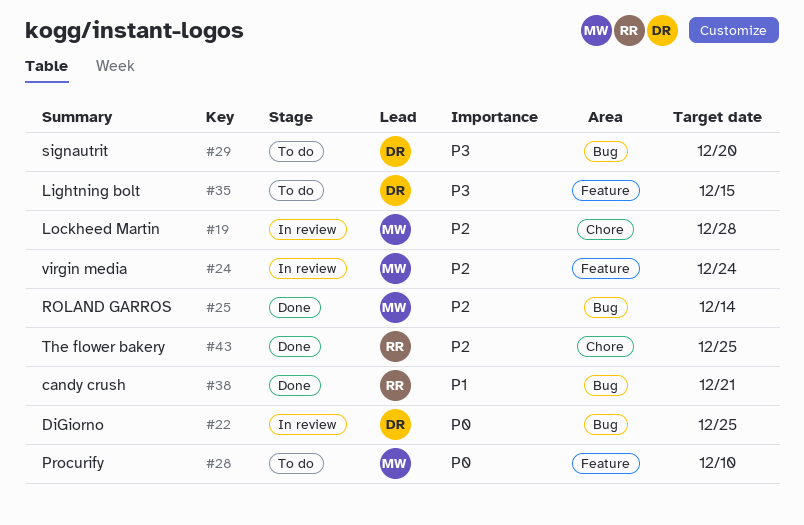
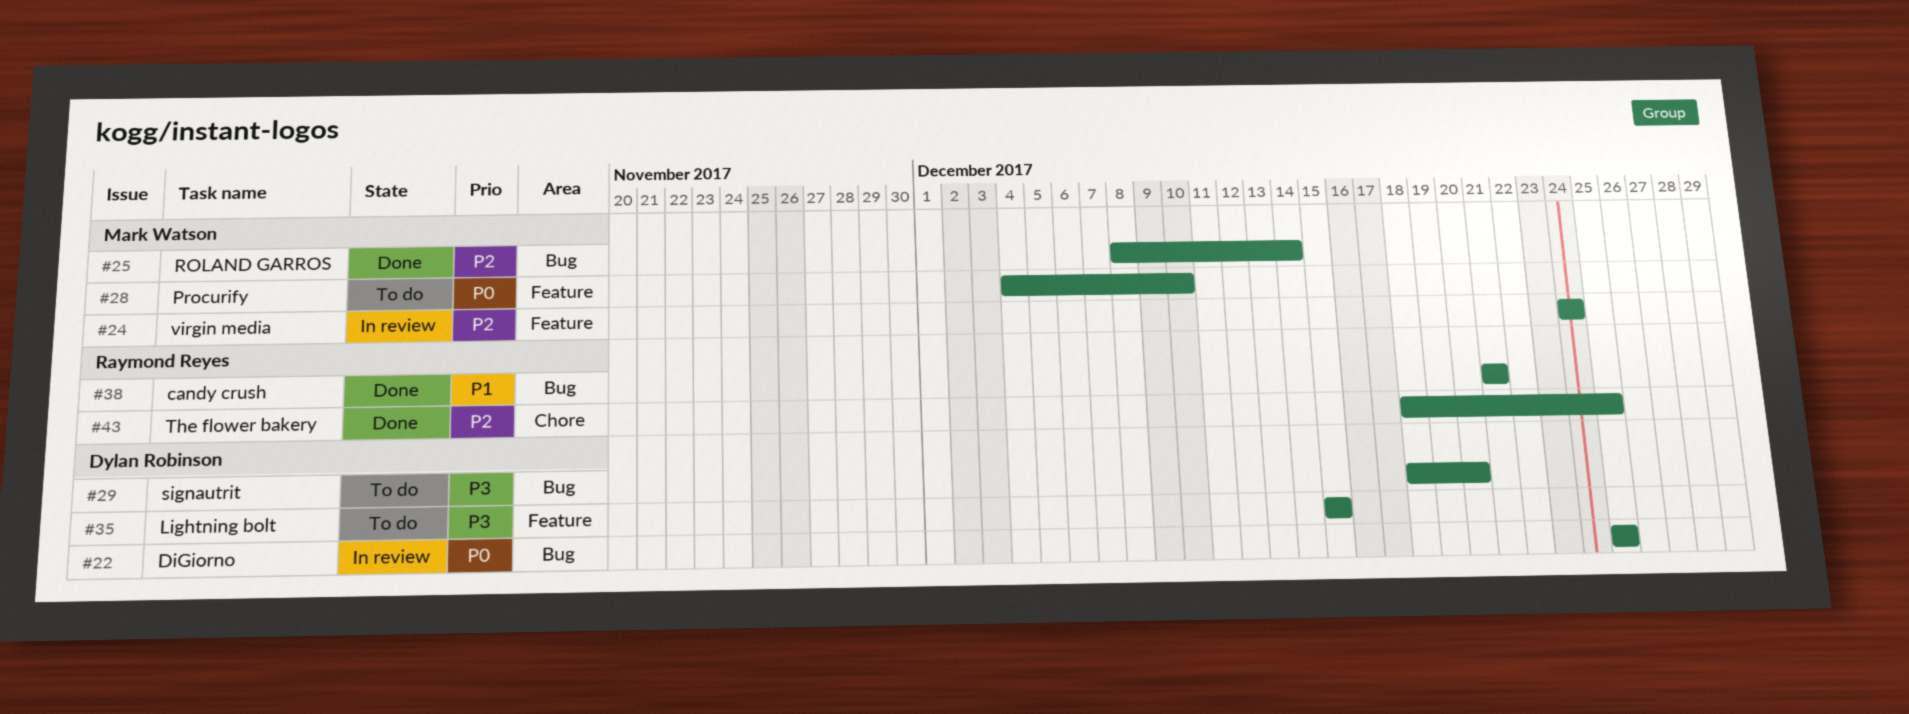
#19: present -> none

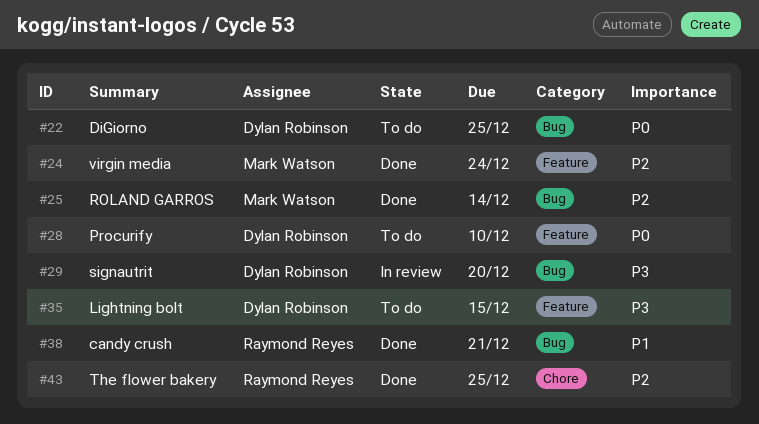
#22, status: In review -> To do
#24, status: In review -> Done
#28, owner: Mark Watson -> Dylan Robinson
#29, status: To do -> In review

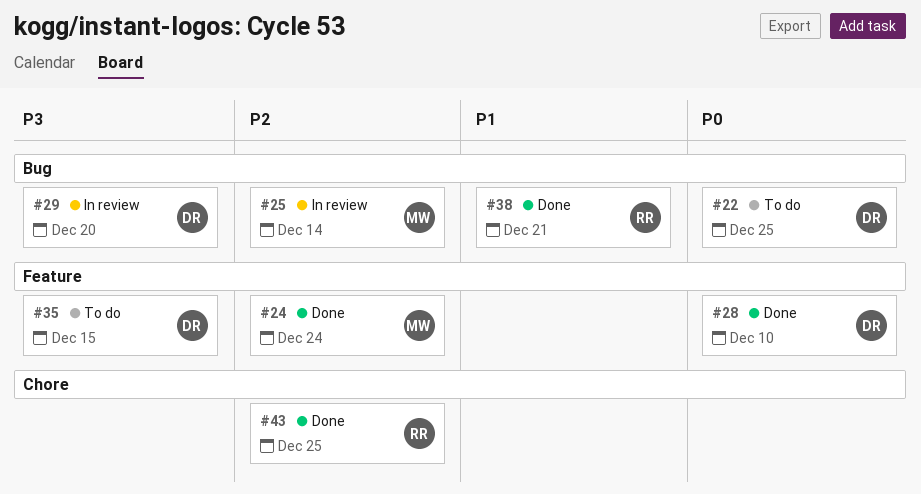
#25, status: Done -> In review
#28, status: To do -> Done

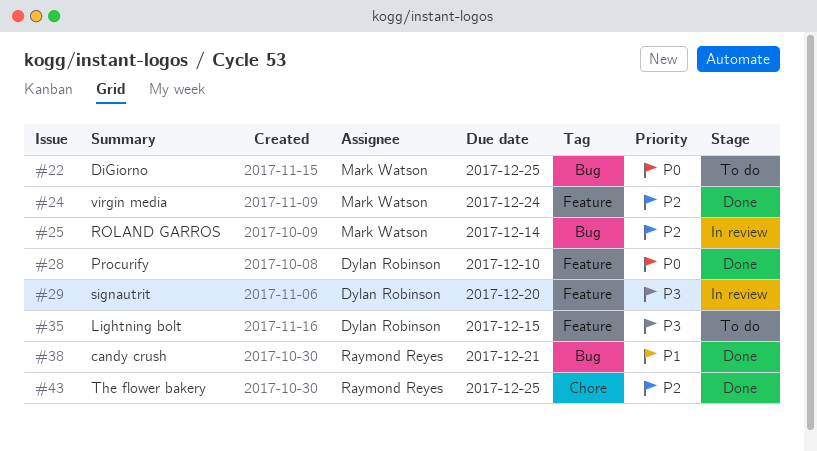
#22, owner: Dylan Robinson -> Mark Watson
#29, label: Bug -> Feature

